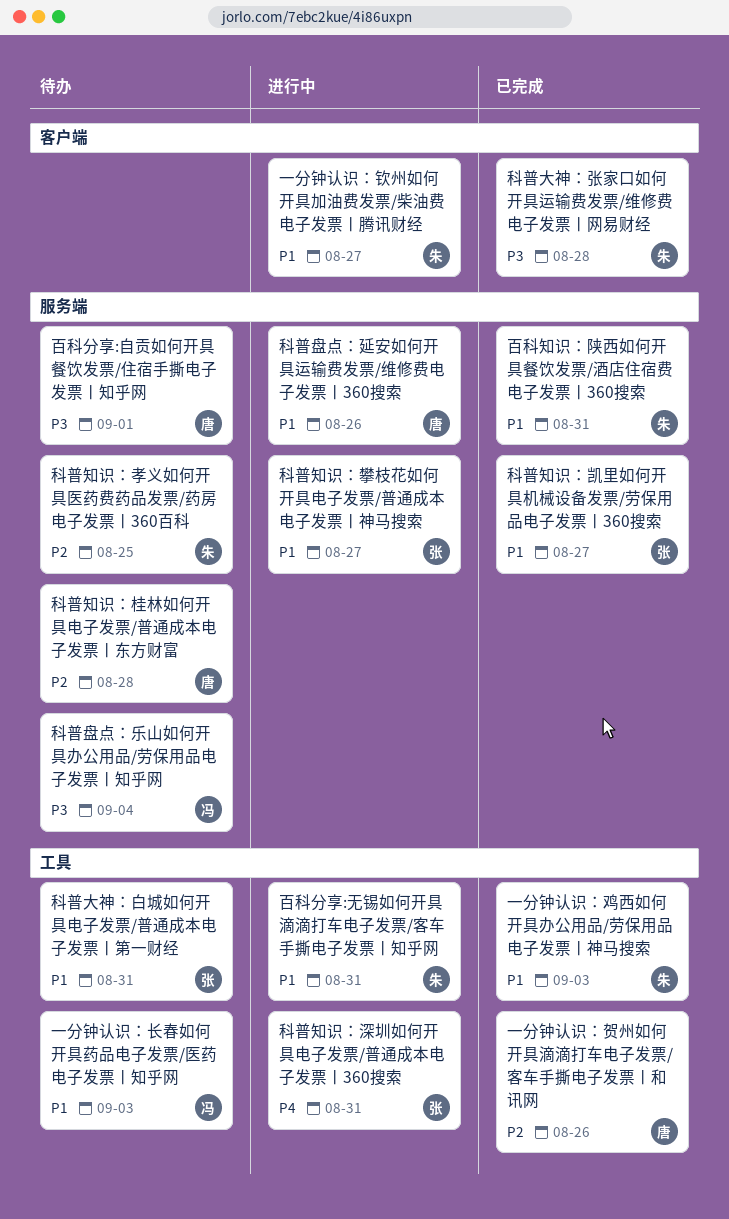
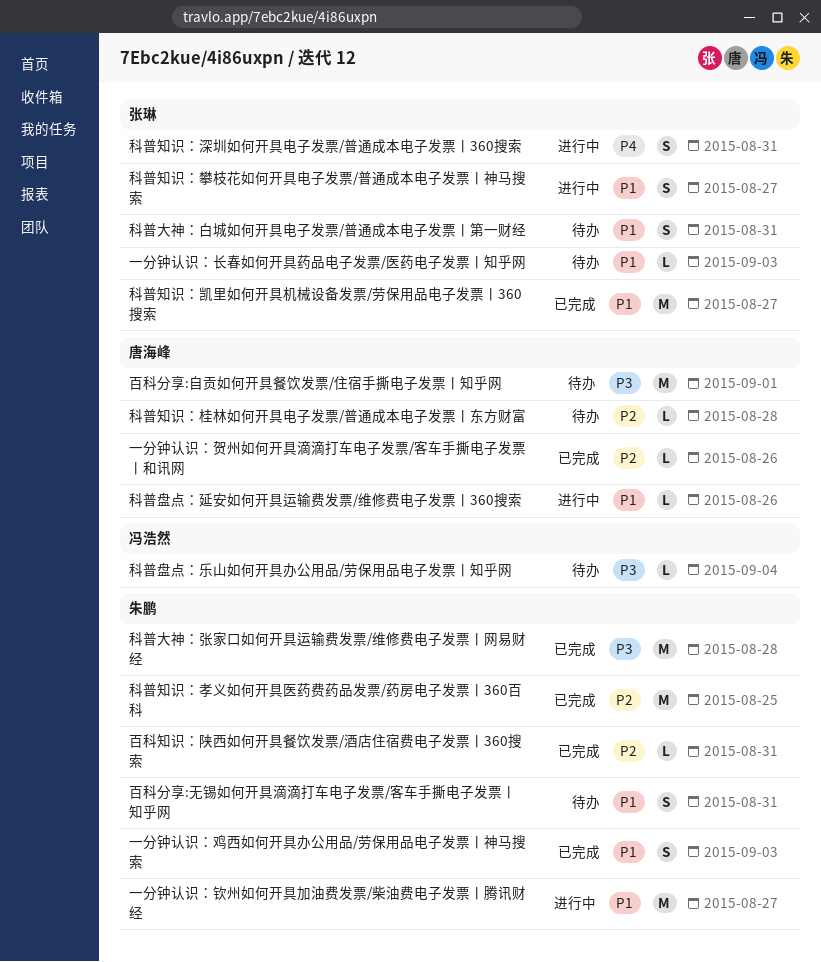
一分钟认识：长春如何开具药品电子发票/医药电子发票丨知乎网, owner: 冯浩然 -> 张琳
百科分享:无锡如何开具滴滴打车电子发票/客车手撕电子发票丨知乎网, status: 进行中 -> 待办
百科知识：陕西如何开具餐饮发票/酒店住宿费电子发票丨360搜索, priority: P1 -> P2
科普知识：孝义如何开具医药费药品发票/药房电子发票丨360百科, status: 待办 -> 已完成

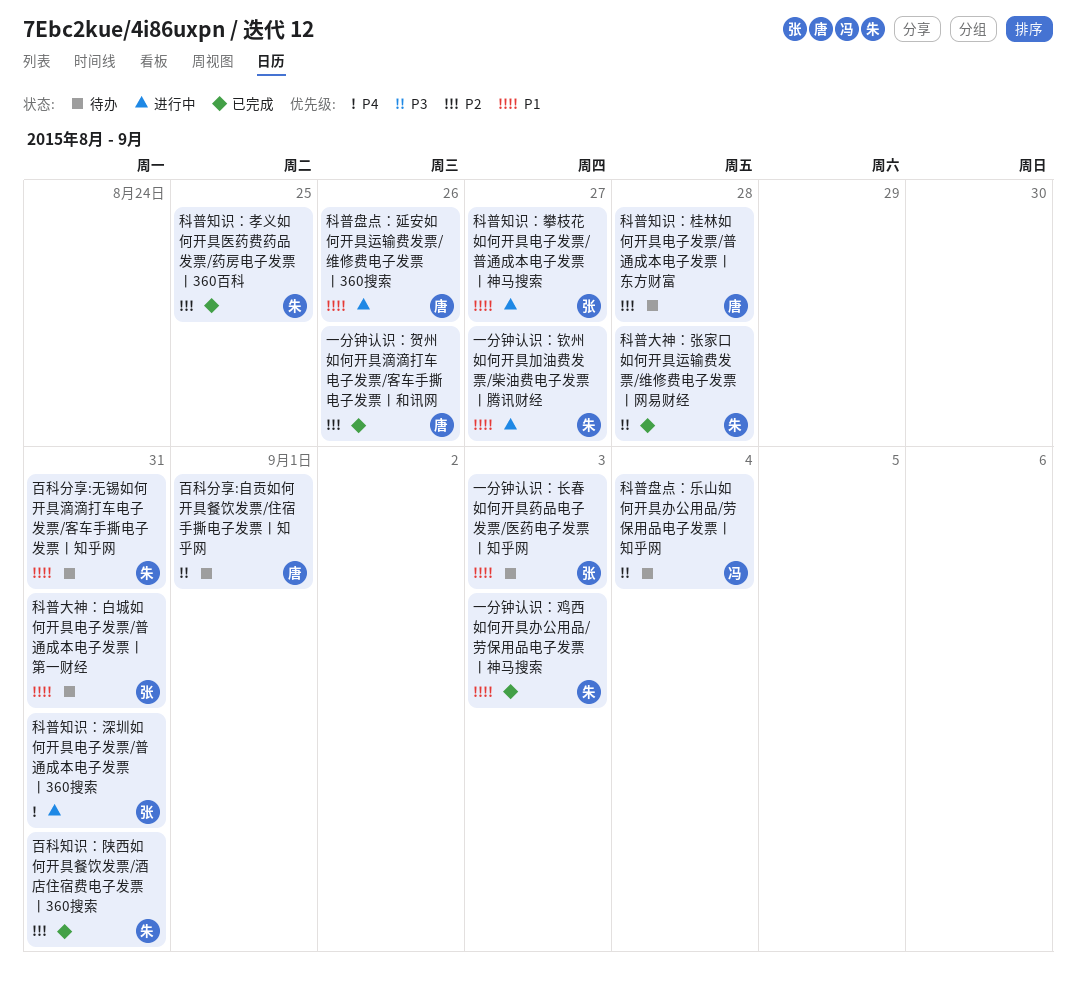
科普知识：凯里如何开具机械设备发票/劳保用品电子发票丨360搜索: present -> none

